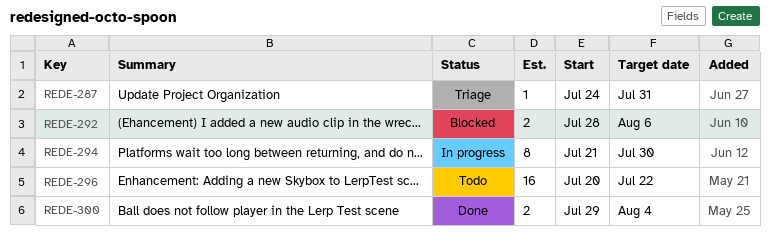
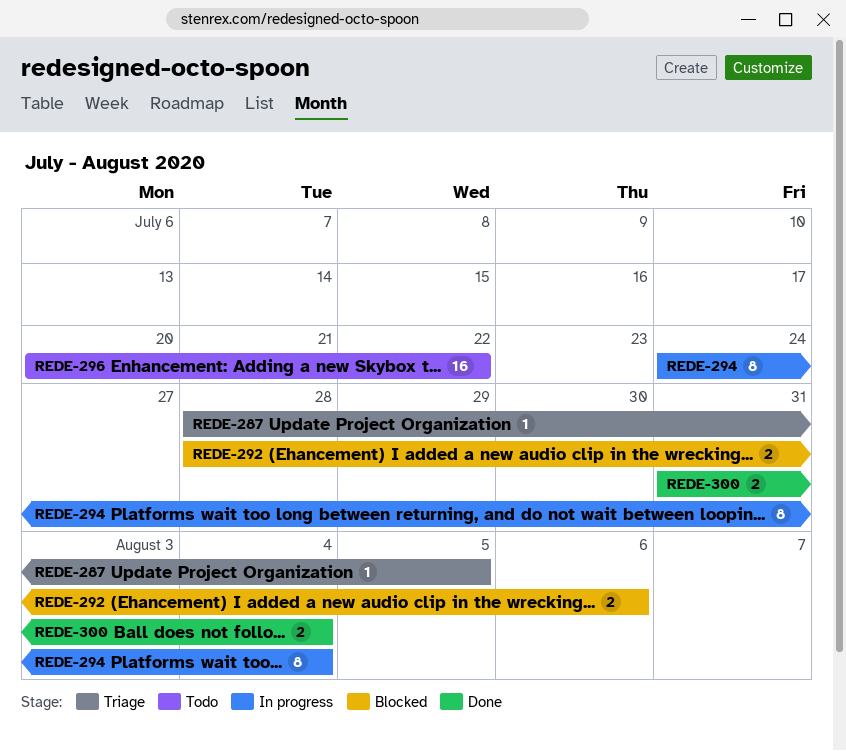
REDE-287, start: Jul 24 -> Jul 28
REDE-287, due: Jul 31 -> Aug 5
REDE-294, start: Jul 21 -> Jul 24
REDE-294, due: Jul 30 -> Aug 4
REDE-300, start: Jul 29 -> Jul 31

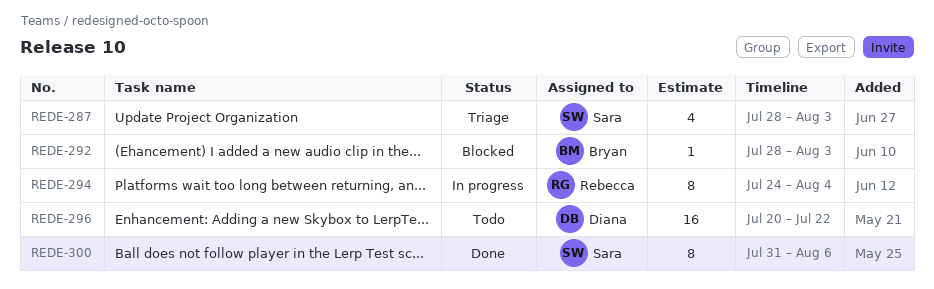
REDE-287, estimate: 1 -> 4
REDE-287, due: Aug 5 -> Aug 3
REDE-292, estimate: 2 -> 1
REDE-292, due: Aug 6 -> Aug 3
REDE-300, estimate: 2 -> 8
REDE-300, due: Aug 4 -> Aug 6

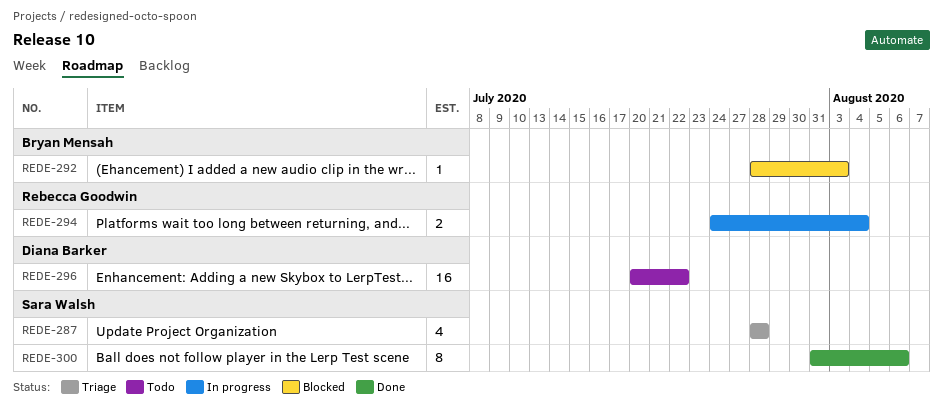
REDE-287, due: Aug 3 -> Jul 28
REDE-294, estimate: 8 -> 2

